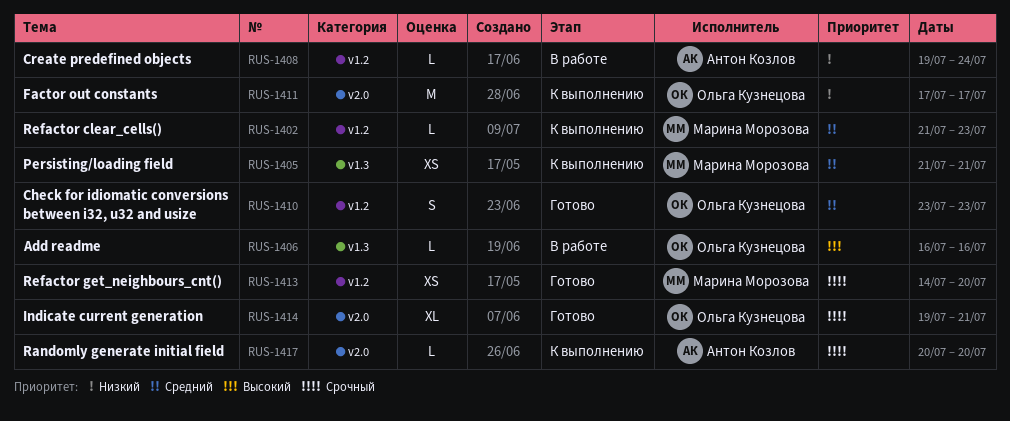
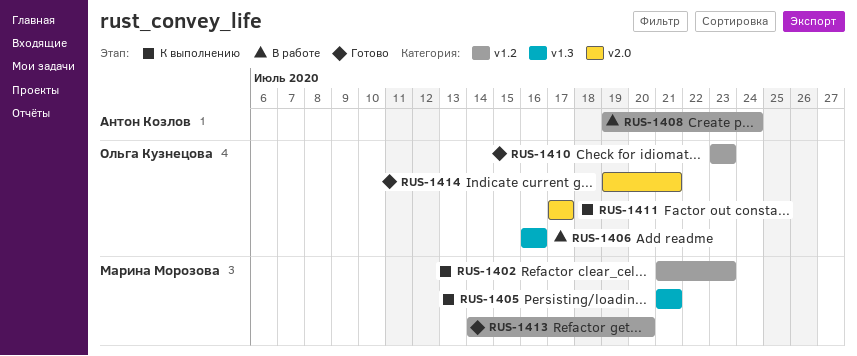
RUS-1417: present -> none

